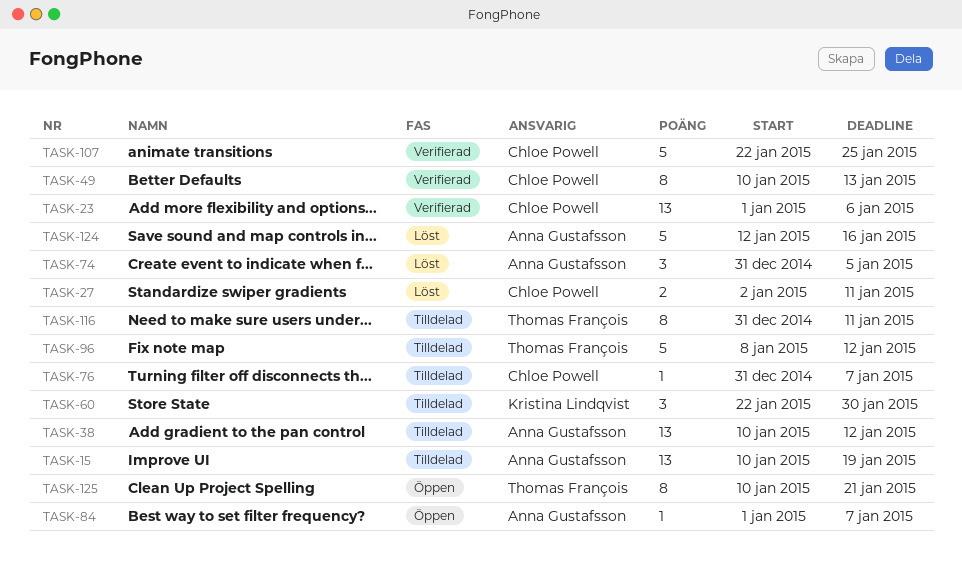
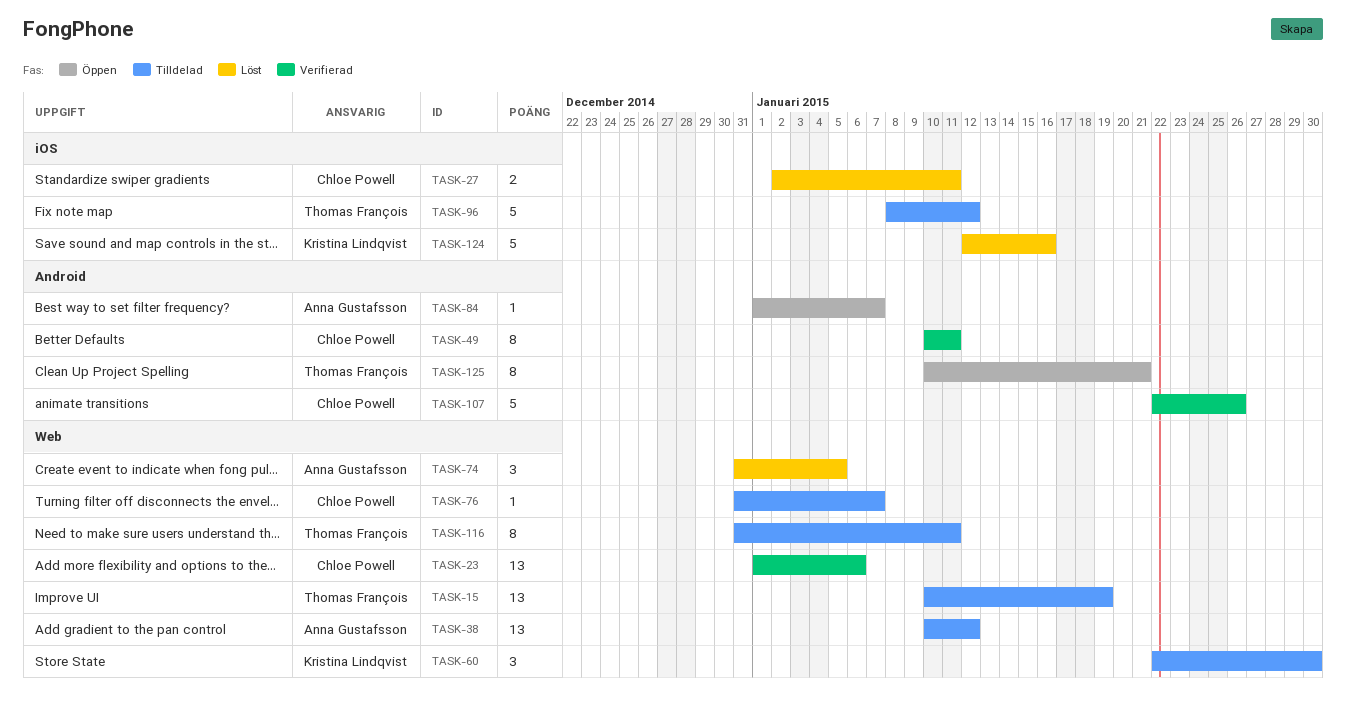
TASK-15, owner: Anna Gustafsson -> Thomas François
TASK-49, due: Jan 13 -> Jan 11
TASK-107, due: Jan 25 -> Jan 26
TASK-124, owner: Anna Gustafsson -> Kristina Lindqvist

